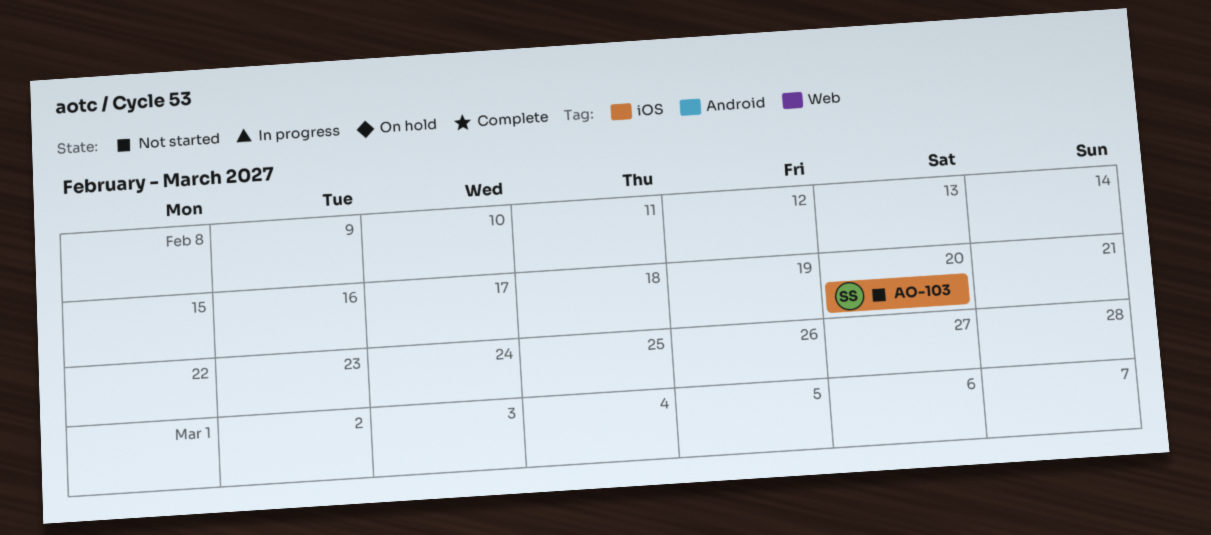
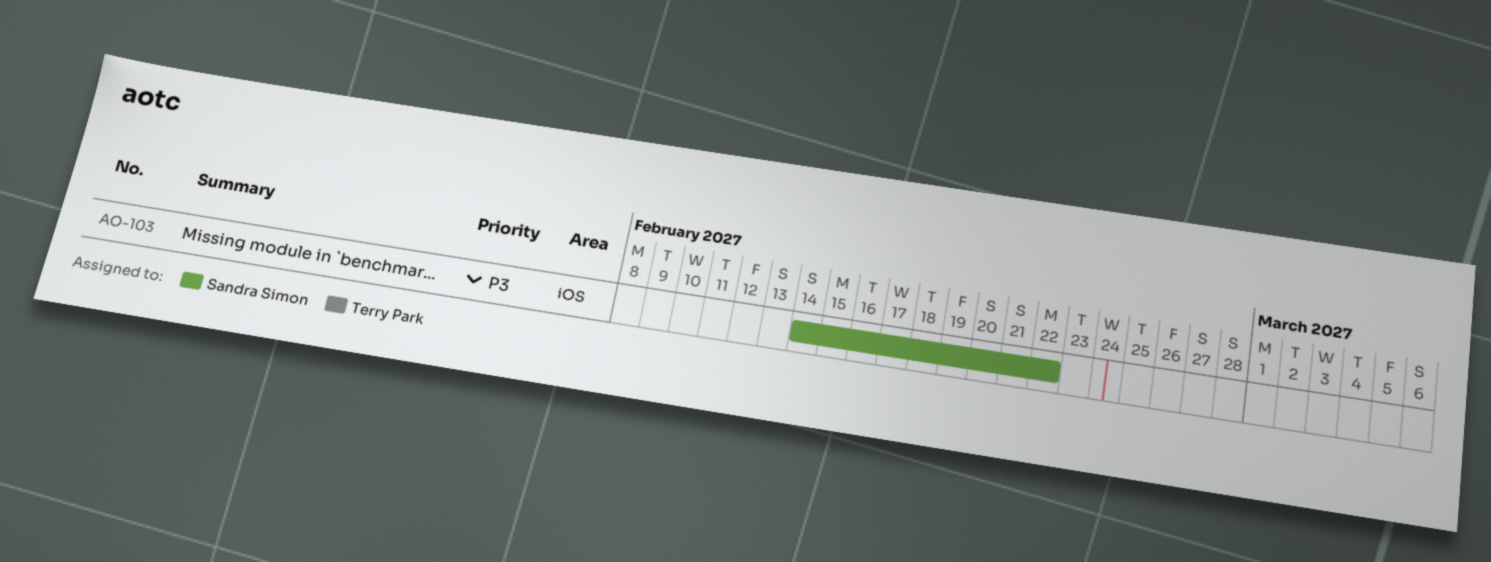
AO-103, start: Feb 20 -> Feb 14
AO-103, due: Feb 20 -> Feb 22

